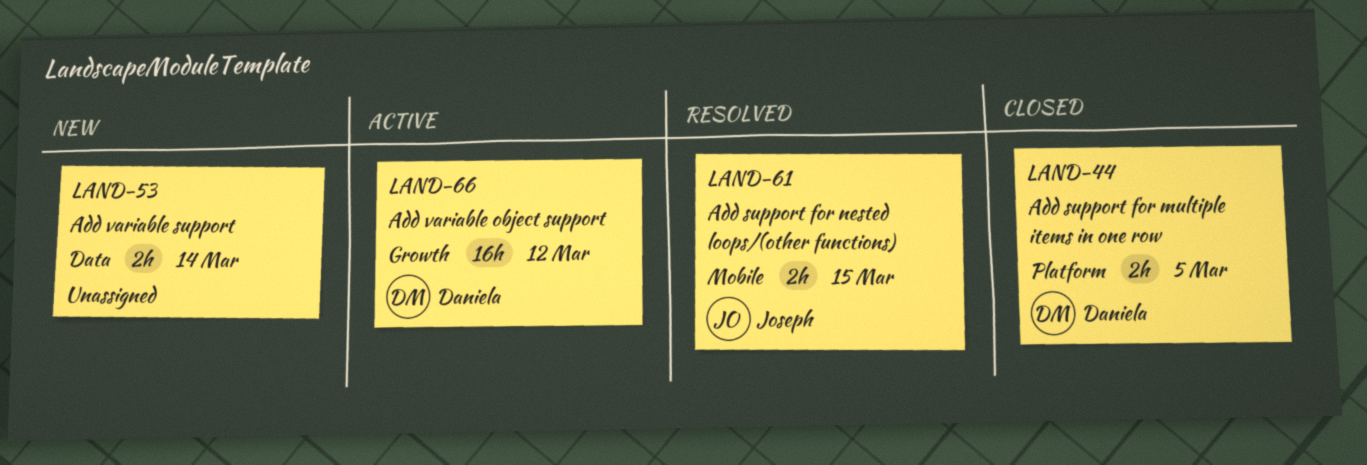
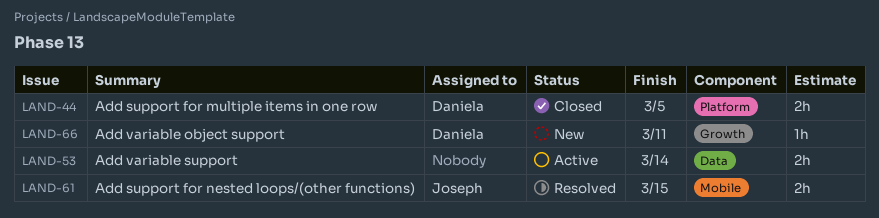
LAND-53, status: New -> Active
LAND-66, status: Active -> New
LAND-66, estimate: 16h -> 1h
LAND-66, due: Mar 12 -> Mar 11

